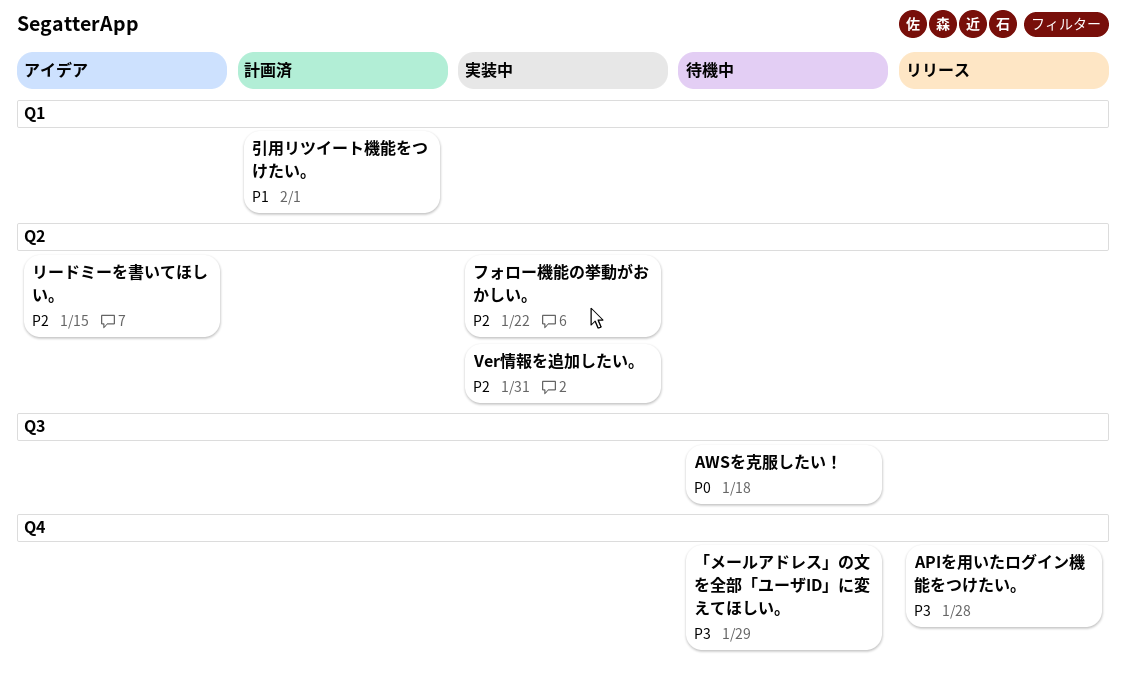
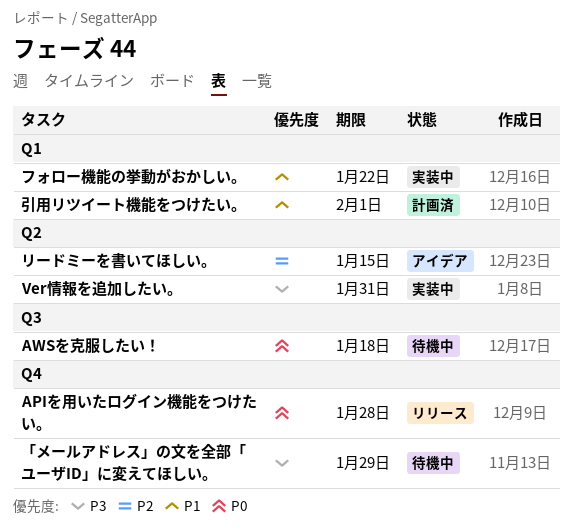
APIを用いたログイン機能をつけたい。, priority: P3 -> P0
Ver情報を追加したい。, priority: P2 -> P3
フォロー機能の挙動がおかしい。, priority: P2 -> P1
フォロー機能の挙動がおかしい。, label: Q2 -> Q1

